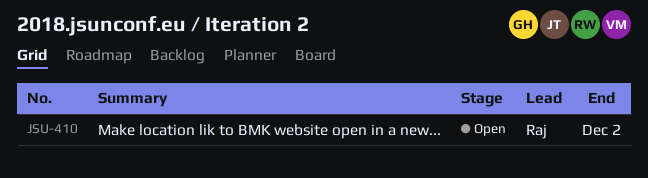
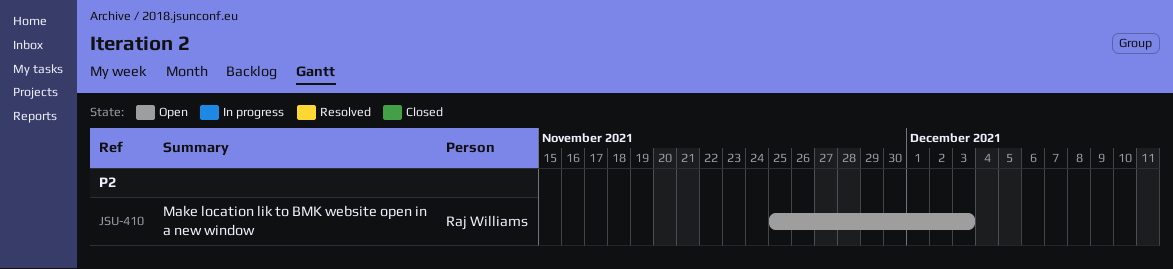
JSU-410, due: Dec 2 -> Dec 3

